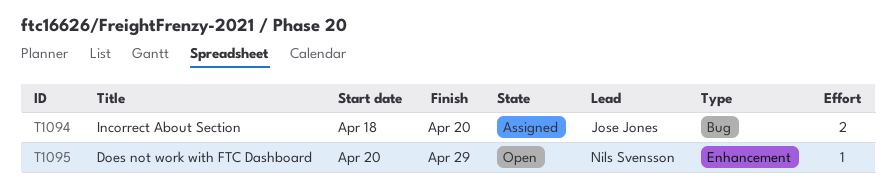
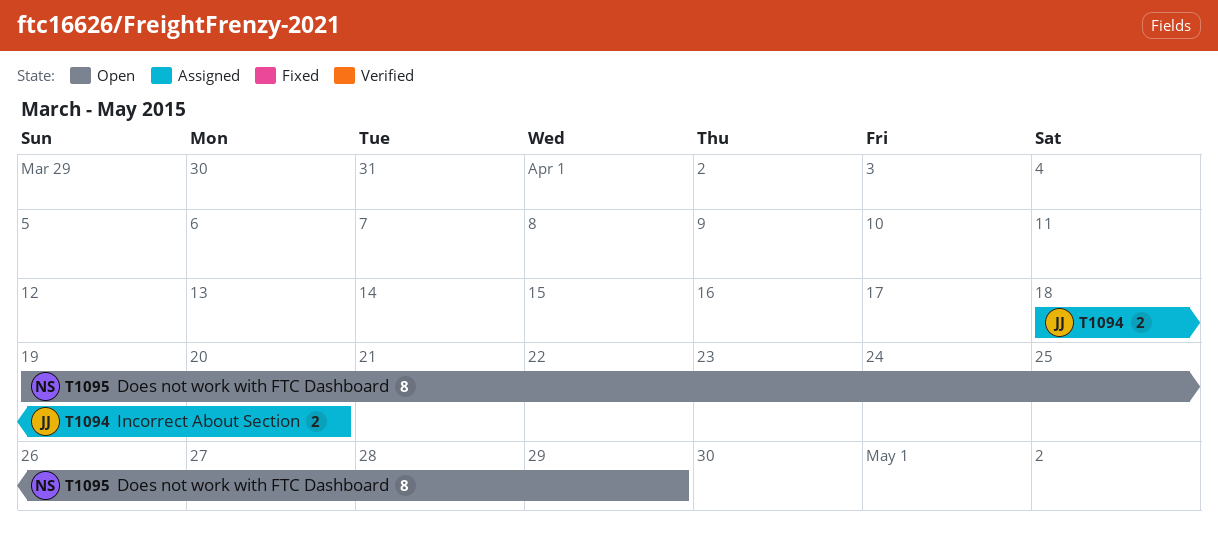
T1095, estimate: 1 -> 8
T1095, start: Apr 20 -> Apr 19

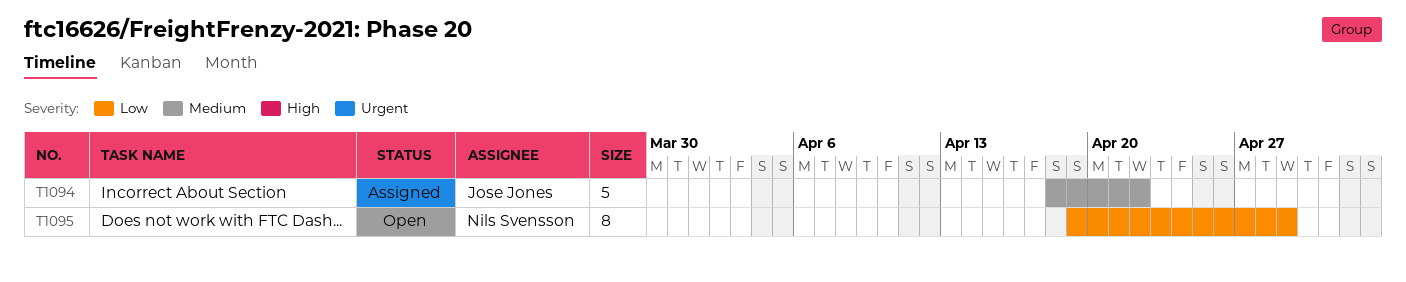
T1094, estimate: 2 -> 5
T1094, due: Apr 20 -> Apr 22

